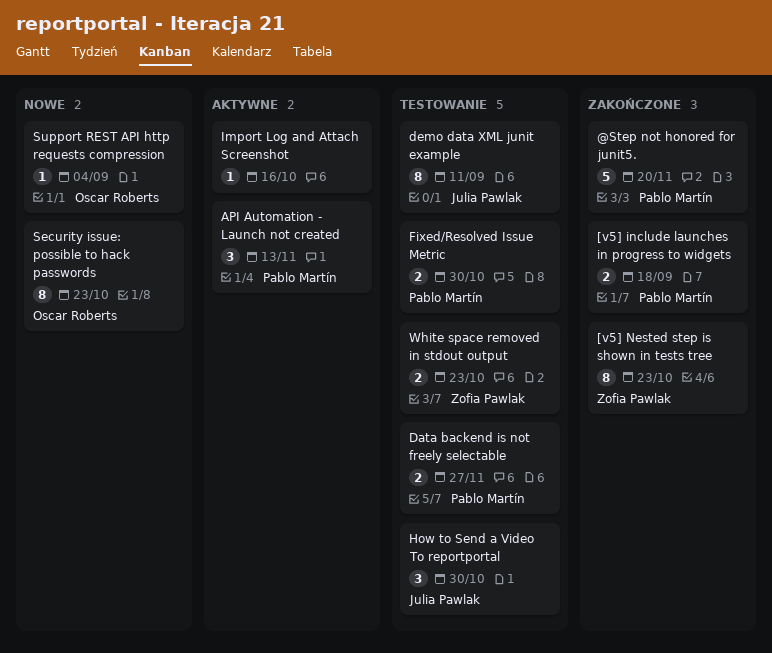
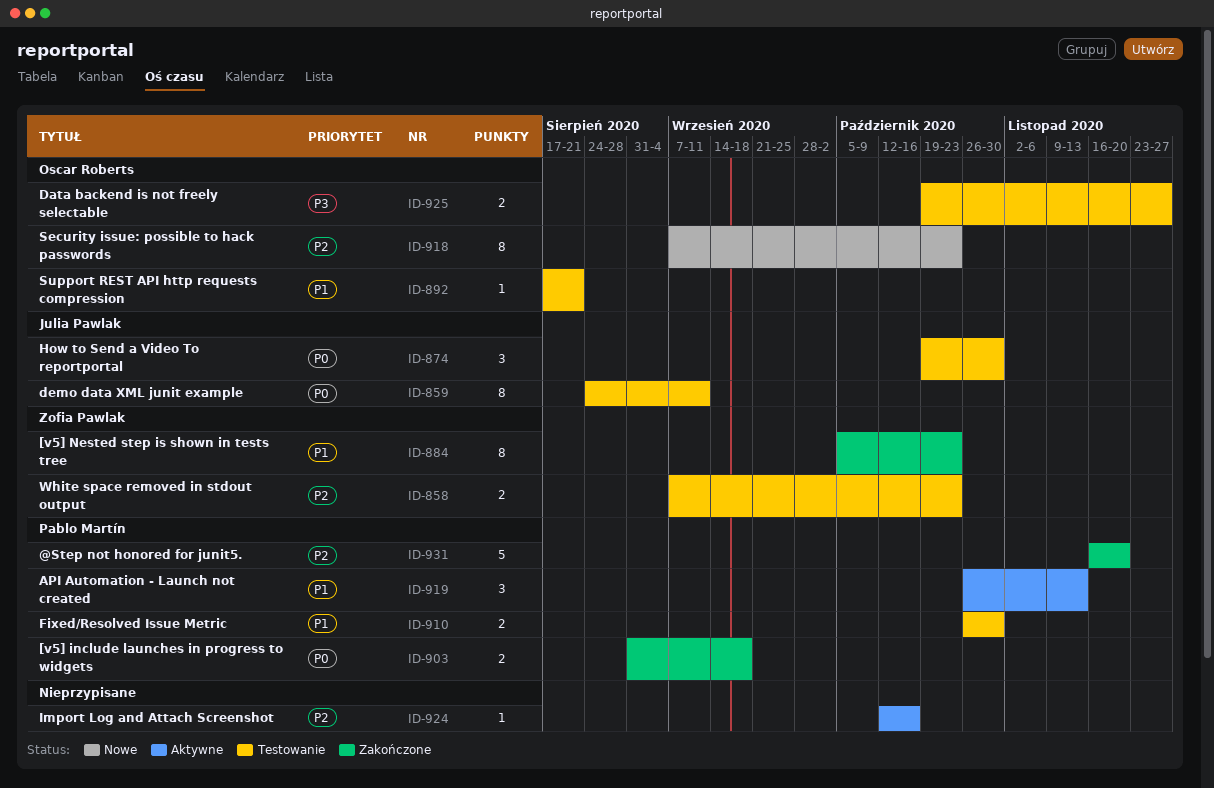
Data backend is not freely selectable, owner: Pablo Martín -> Oscar Roberts
Support REST API http requests compression, status: Nowe -> Testowanie
Support REST API http requests compression, due: Sep 4 -> Aug 21

